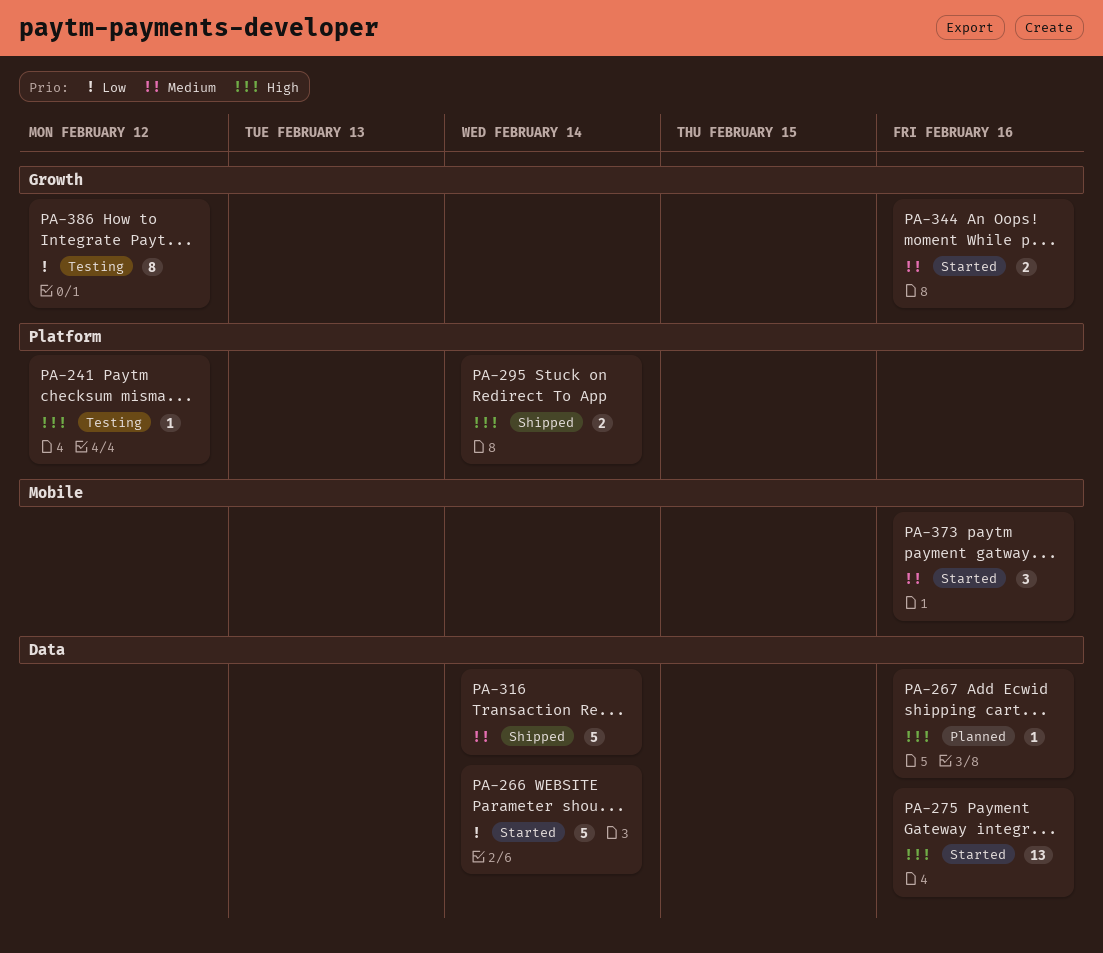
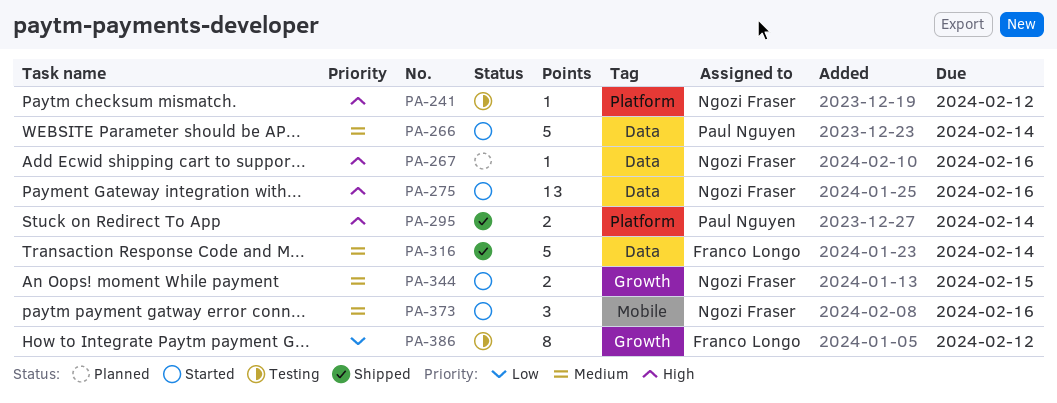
PA-266, priority: Low -> Medium
PA-344, due: Feb 16 -> Feb 15

